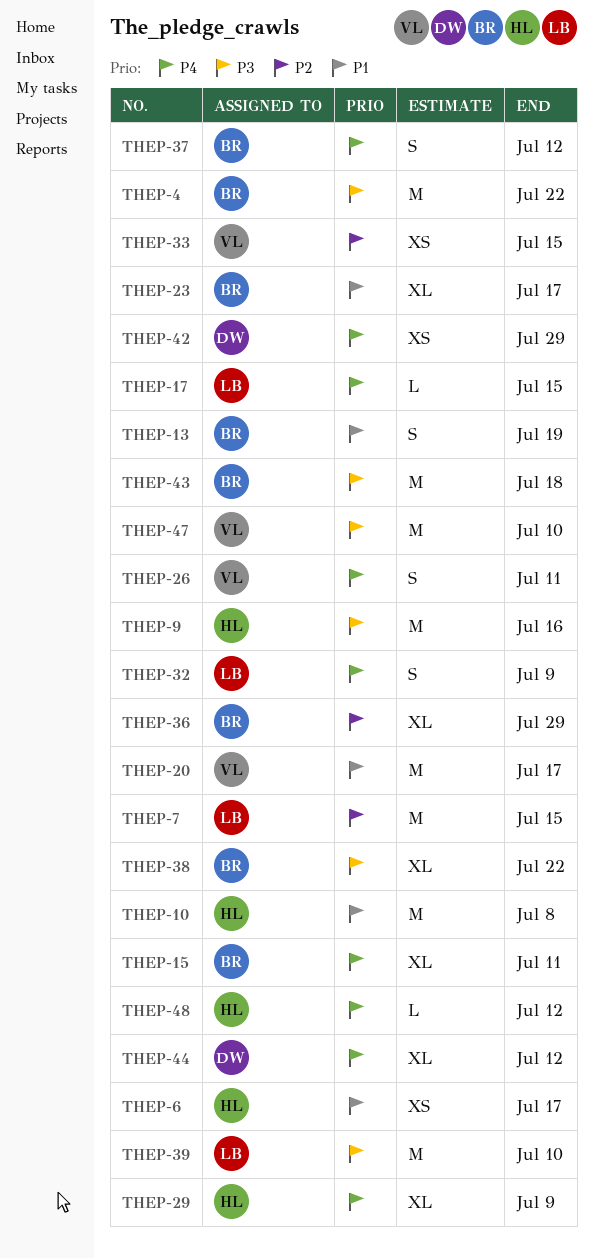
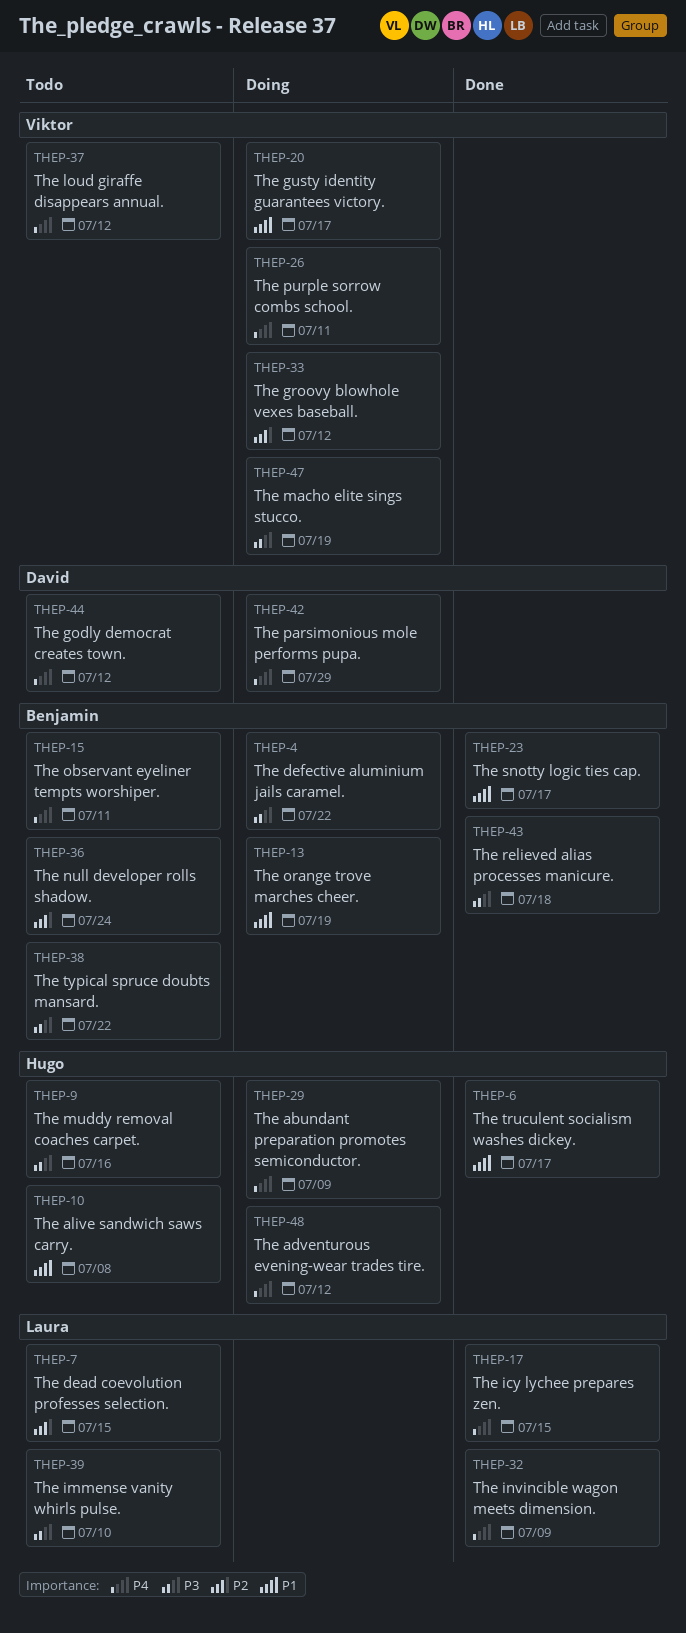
THEP-33, due: Jul 15 -> Jul 12
THEP-36, due: Jul 29 -> Jul 24
THEP-37, owner: Benjamin -> Viktor
THEP-47, due: Jul 10 -> Jul 19

